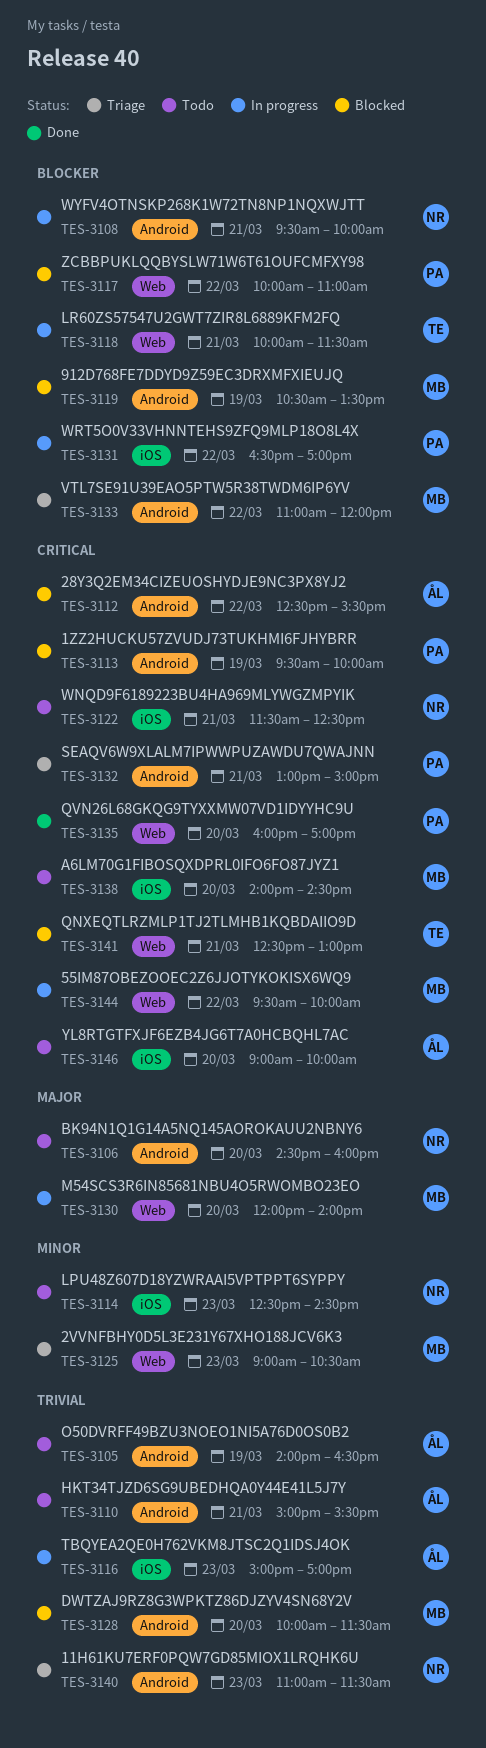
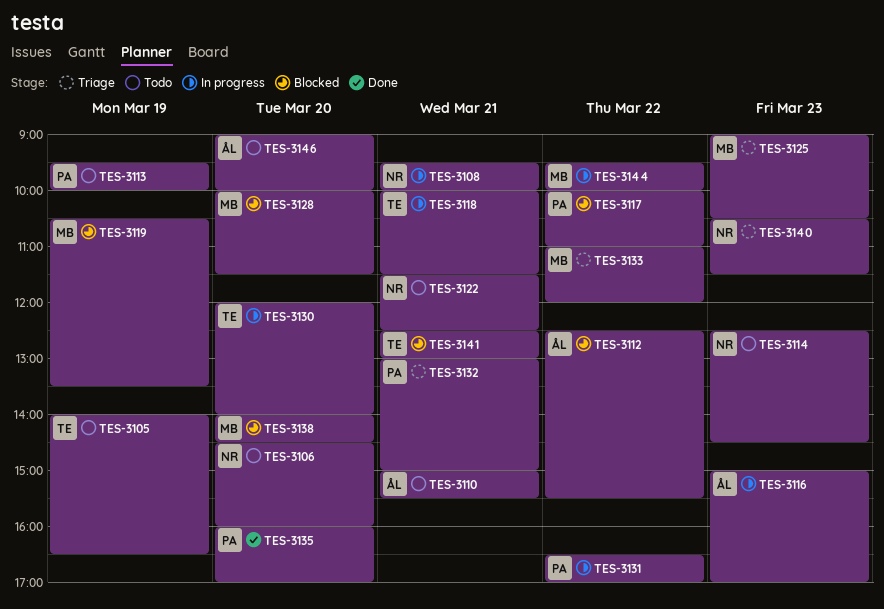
TES-3105, owner: ÅL -> TE
TES-3113, status: Blocked -> Todo
TES-3130, owner: MB -> TE
TES-3138, status: Todo -> Blocked
TES-3140, begins: 11:00 -> 10:30

